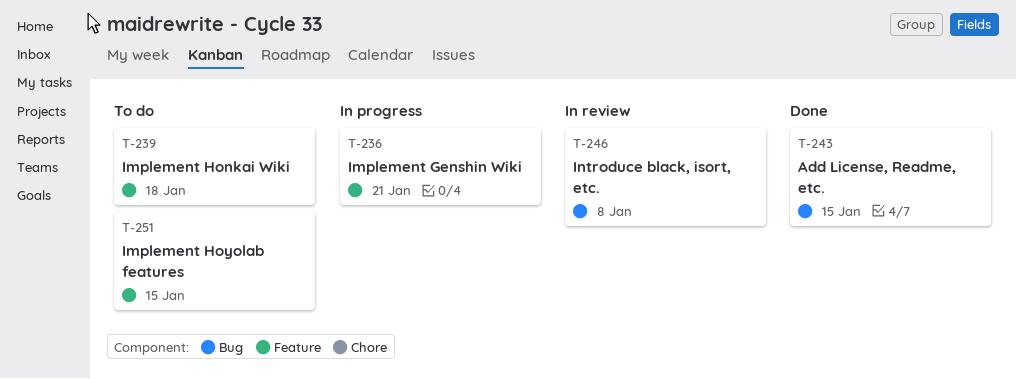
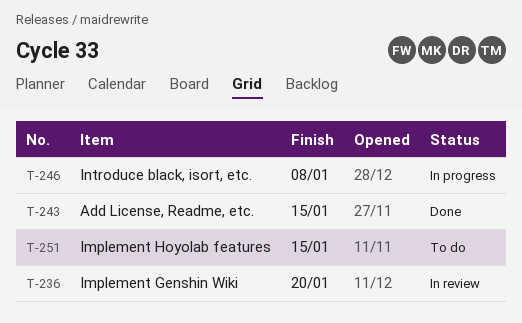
T-236, status: In progress -> In review
T-236, due: Jan 21 -> Jan 20
T-239: present -> none
T-246, status: In review -> In progress

